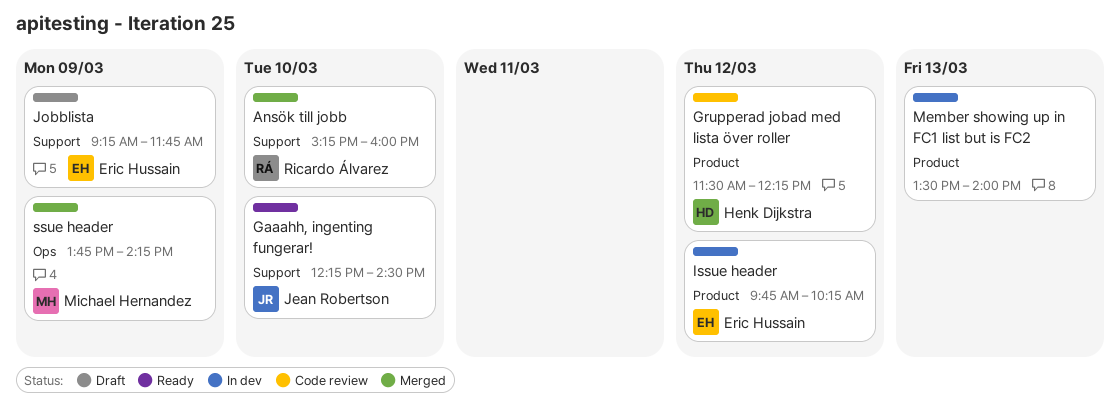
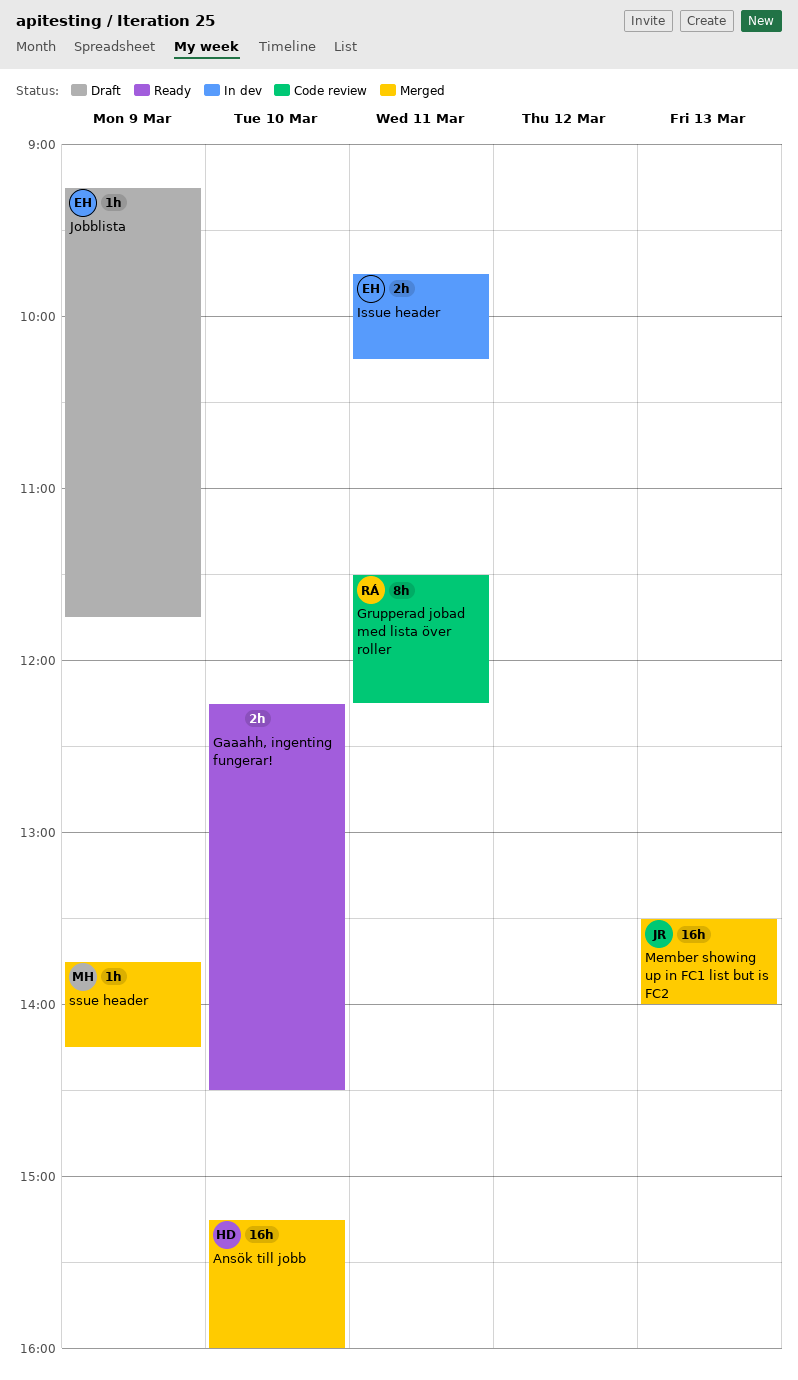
Ansök till jobb, owner: Ricardo Álvarez -> Henk Dijkstra
Gaaahh, ingenting fungerar!, owner: Jean Robertson -> none
Grupperad jobad med lista över roller, owner: Henk Dijkstra -> Ricardo Álvarez
Grupperad jobad med lista över roller, day: Mar 12 -> Mar 11
Issue header, day: Mar 12 -> Mar 11
Member showing up in FC1 list but is FC2, status: In dev -> Merged
Member showing up in FC1 list but is FC2, owner: none -> Jean Robertson

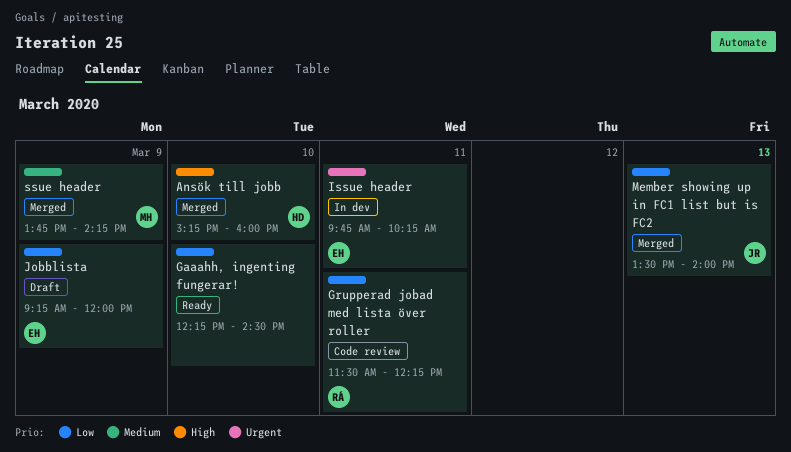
Jobblista, ends: 11:45 -> 12:00

